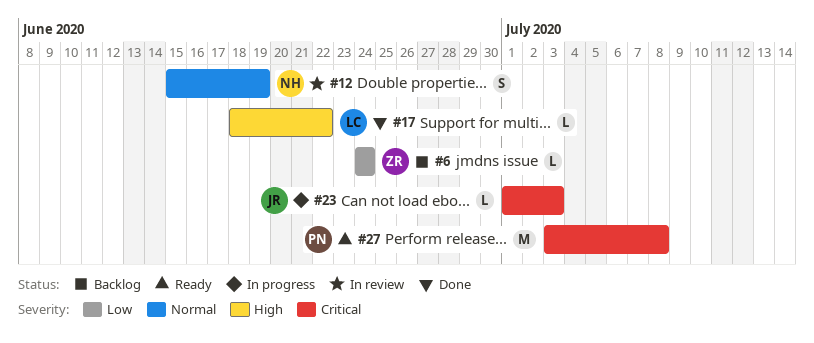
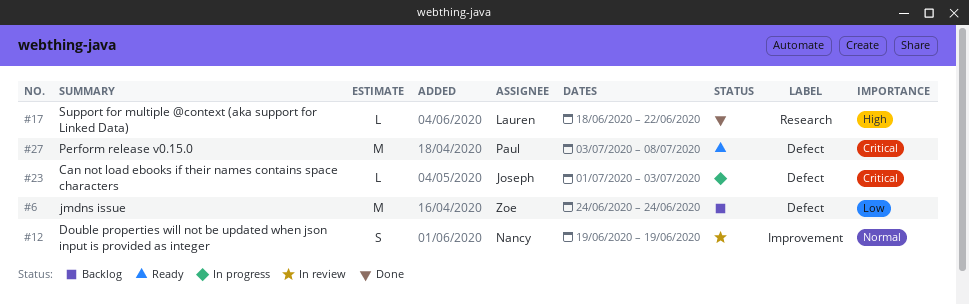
#6, estimate: L -> M
#12, start: Jun 15 -> Jun 19

